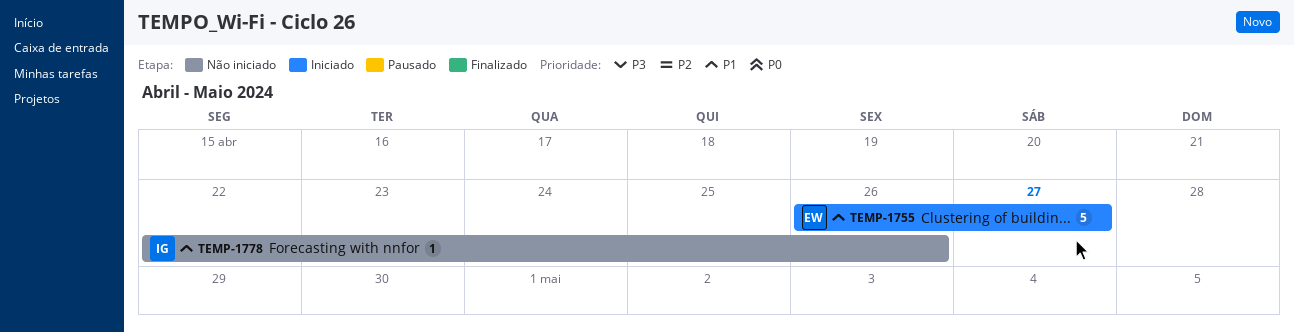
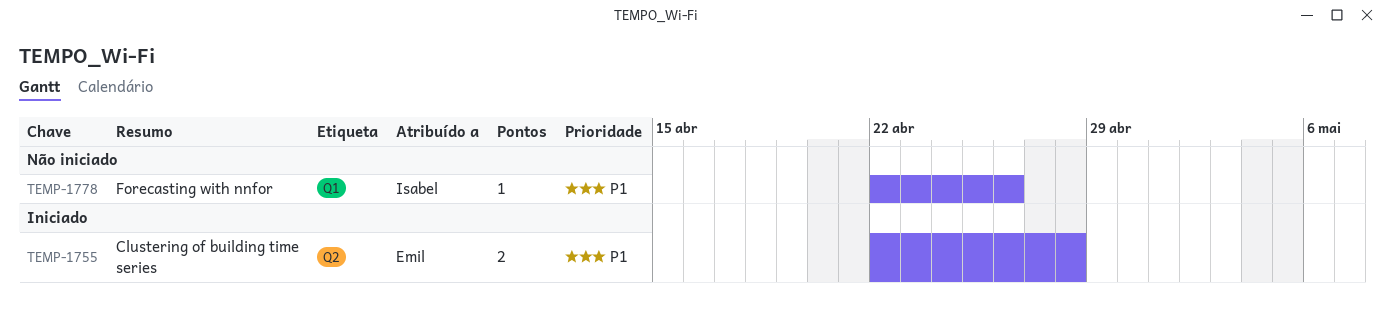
TEMP-1755, estimate: 5 -> 2
TEMP-1755, start: Apr 26 -> Apr 22
TEMP-1755, due: Apr 27 -> Apr 28

